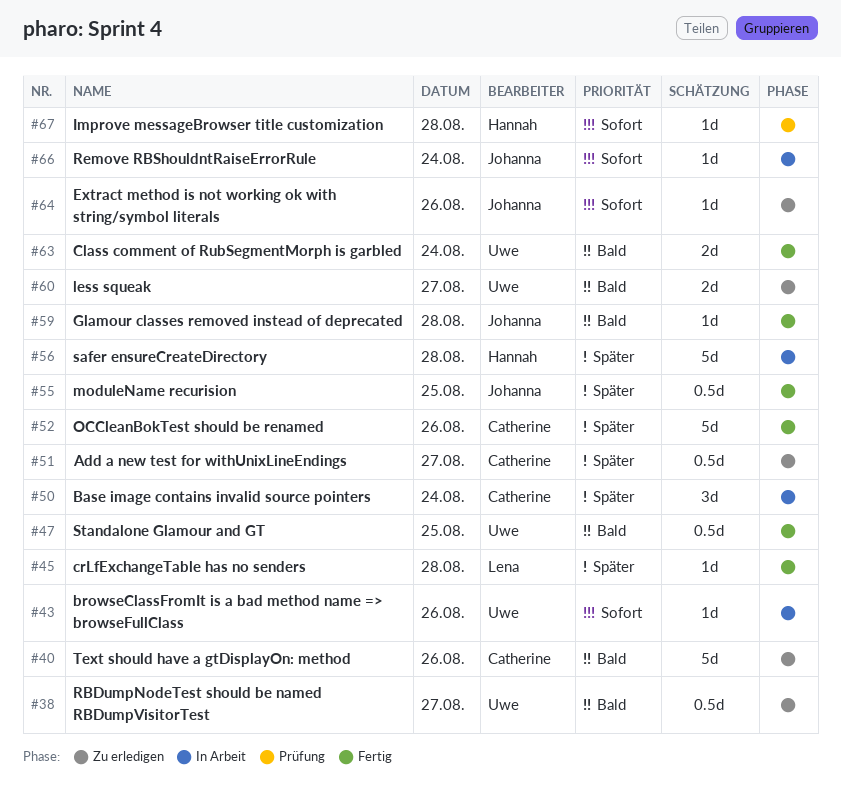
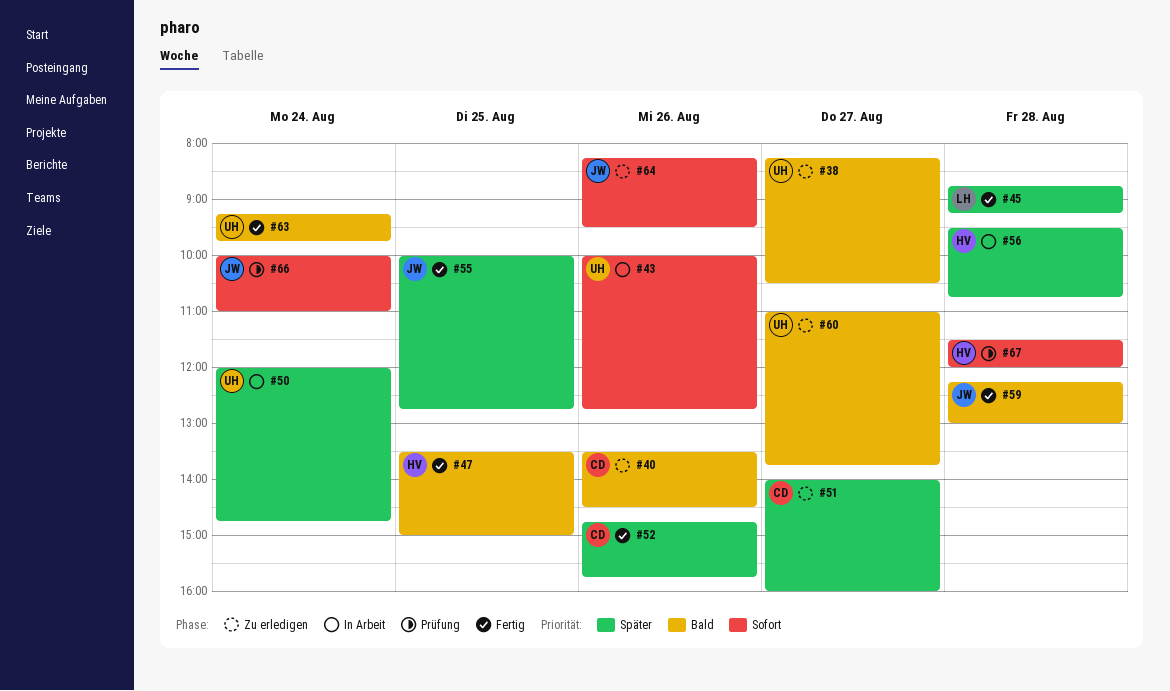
#47, owner: Uwe -> Hannah
#50, owner: Catherine -> Uwe
#66, status: In Arbeit -> Prüfung

